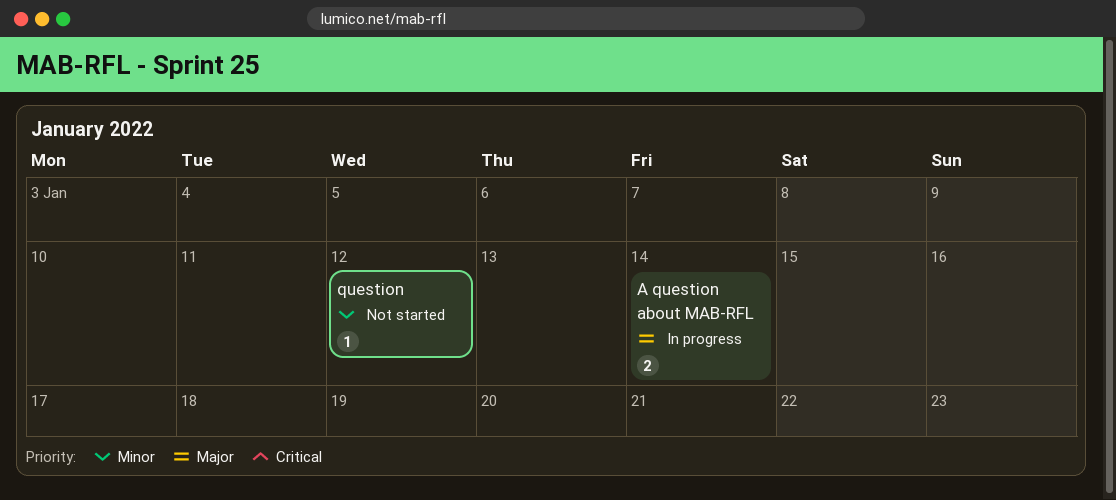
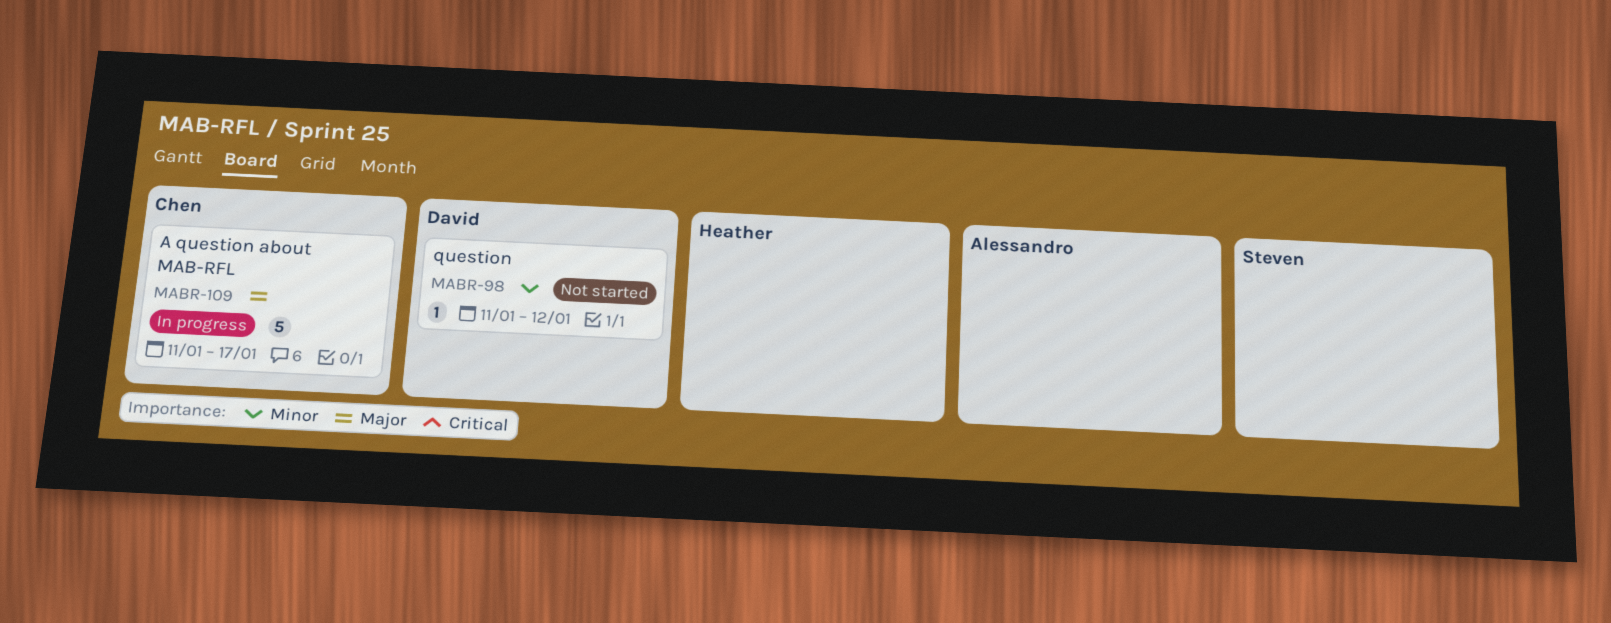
A question about MAB-RFL, estimate: 2 -> 5
A question about MAB-RFL, due: Jan 14 -> Jan 17

